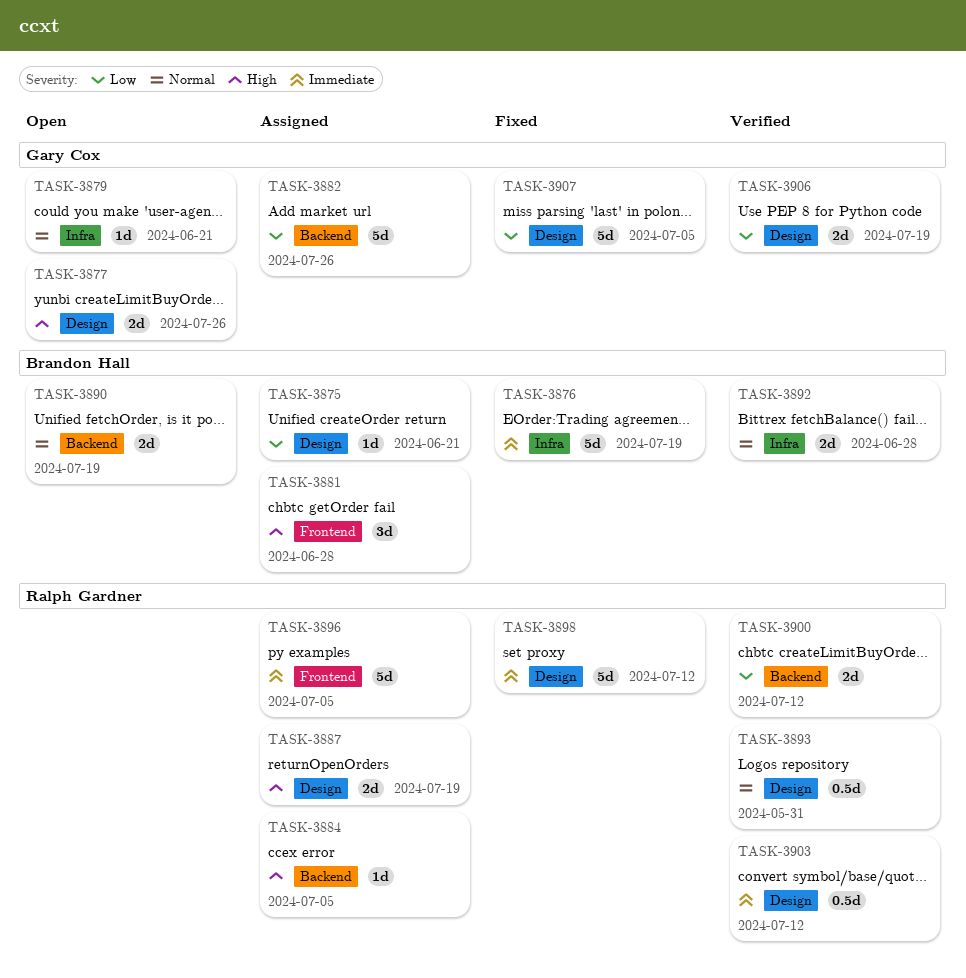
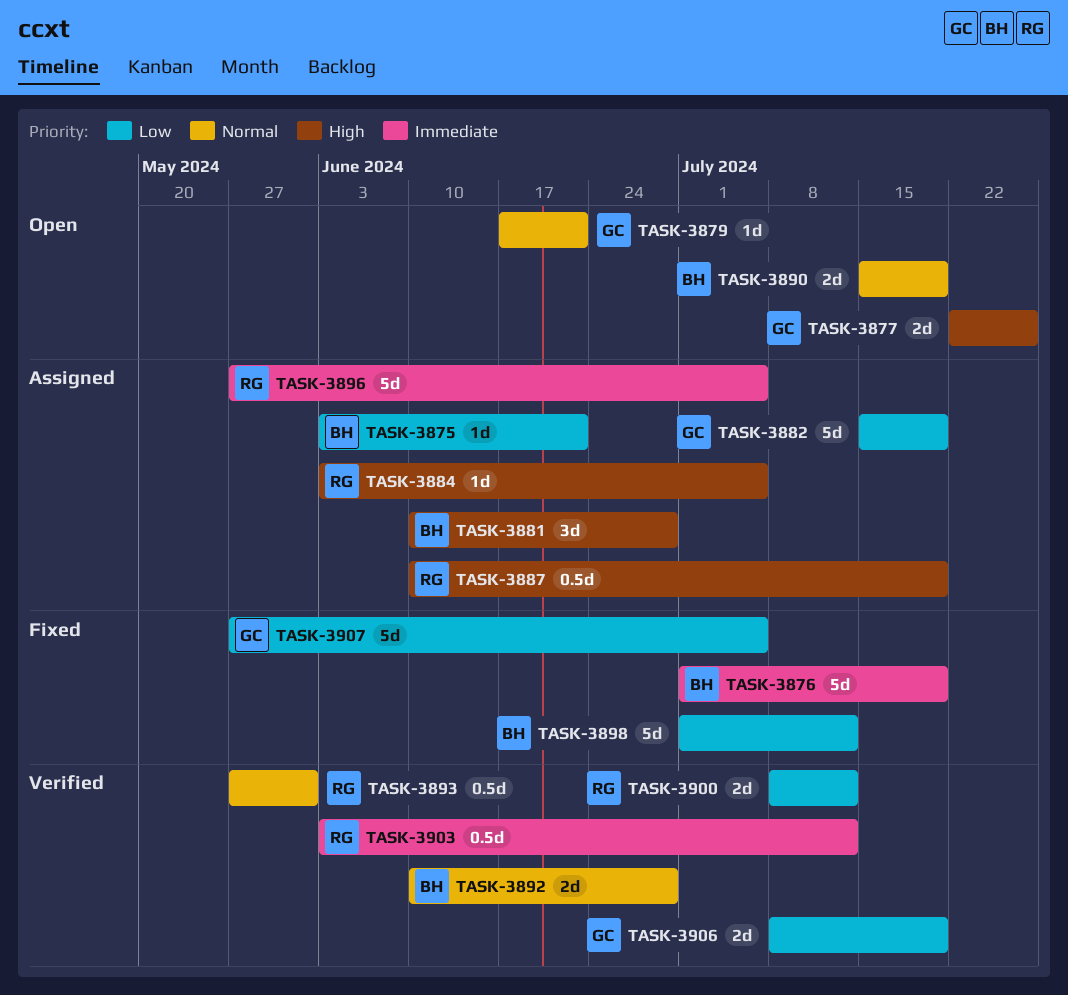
TASK-3882, due: Jul 26 -> Jul 19
TASK-3887, estimate: 2d -> 0.5d
TASK-3898, owner: Ralph Gardner -> Brandon Hall
TASK-3898, priority: Immediate -> Low

